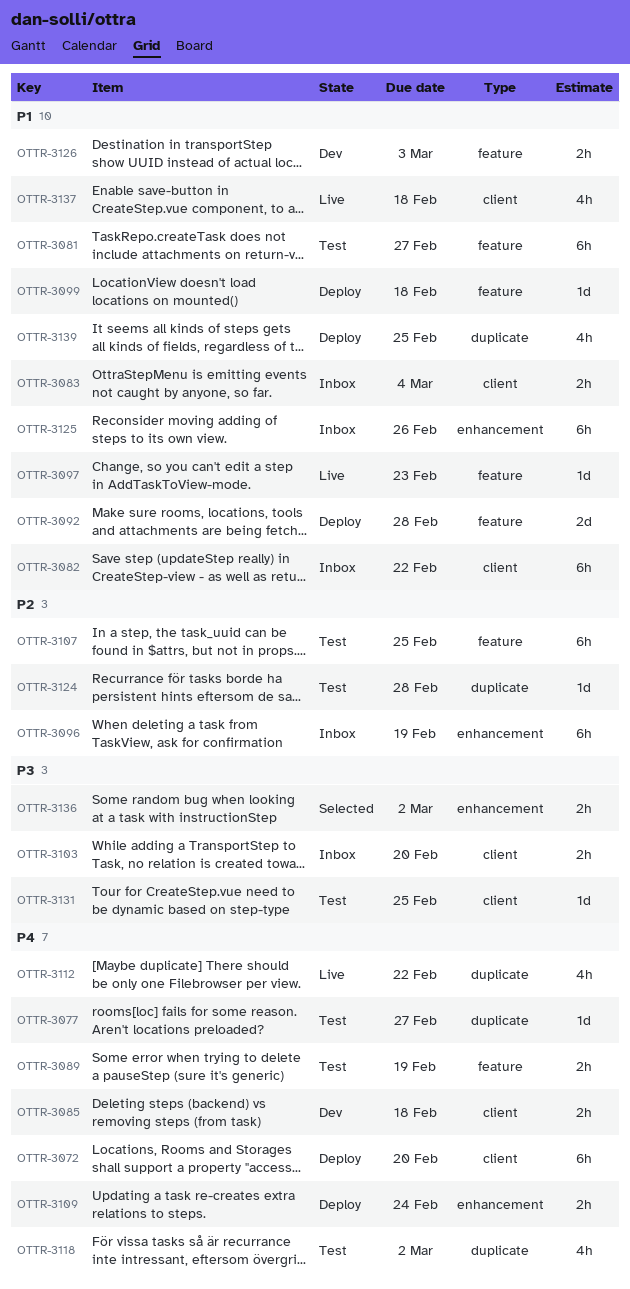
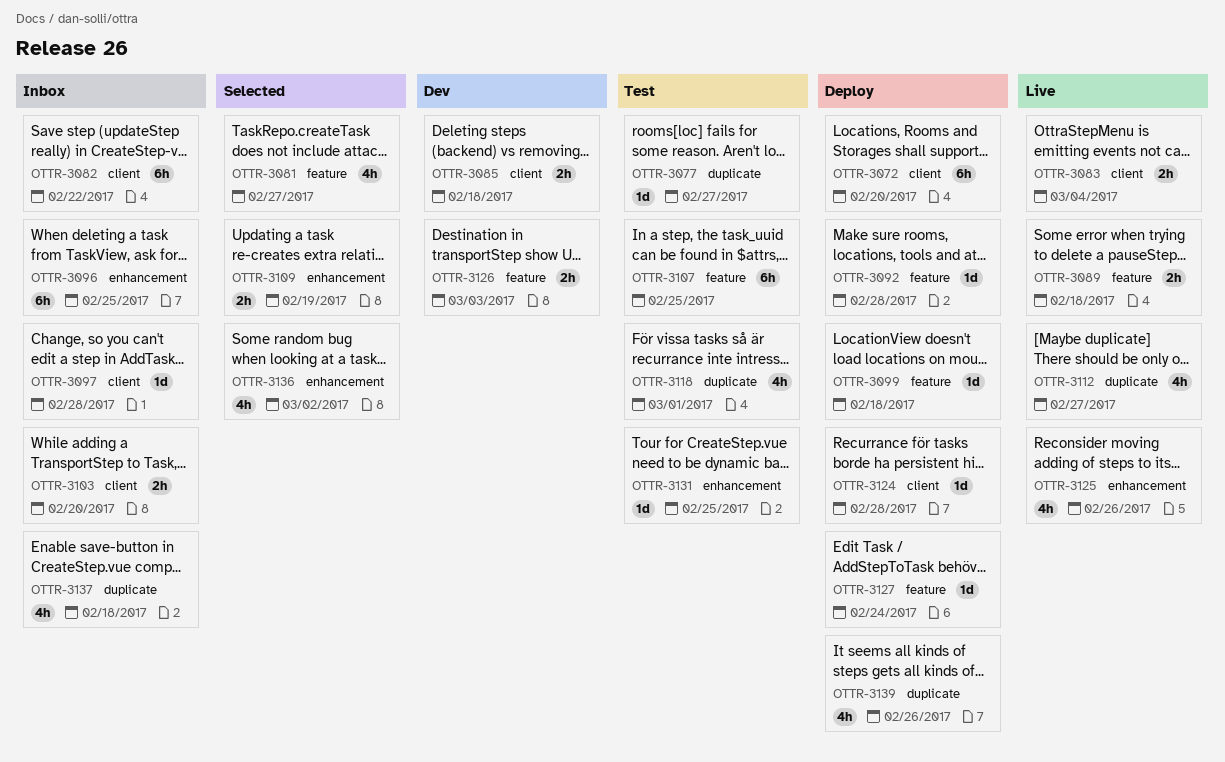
OTTR-3081, status: Test -> Selected
OTTR-3081, estimate: 6h -> 4h
OTTR-3083, status: Inbox -> Live
OTTR-3089, status: Test -> Live
OTTR-3089, due: Feb 19 -> Feb 18
OTTR-3092, estimate: 2d -> 1d
OTTR-3096, due: Feb 19 -> Feb 25
OTTR-3097, status: Live -> Inbox
OTTR-3097, label: feature -> client
OTTR-3097, due: Feb 23 -> Feb 28
OTTR-3109, status: Deploy -> Selected
OTTR-3109, due: Feb 24 -> Feb 19
OTTR-3112, due: Feb 22 -> Feb 27
OTTR-3118, due: Mar 2 -> Mar 1
OTTR-3124, status: Test -> Deploy
OTTR-3124, label: duplicate -> client
OTTR-3125, status: Inbox -> Live
OTTR-3125, estimate: 6h -> 4h
OTTR-3127: none -> present
OTTR-3131, label: client -> enhancement
OTTR-3136, estimate: 2h -> 4h
OTTR-3137, status: Live -> Inbox
OTTR-3137, label: client -> duplicate
OTTR-3139, due: Feb 25 -> Feb 26

